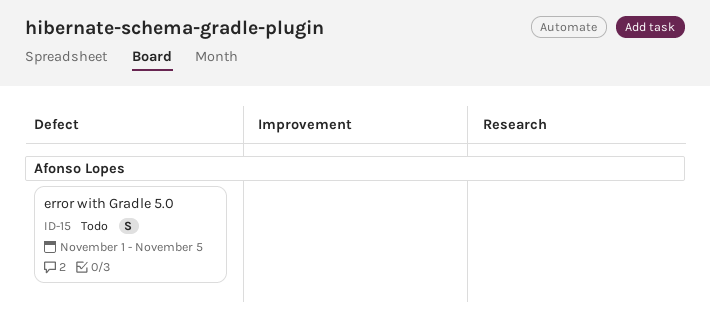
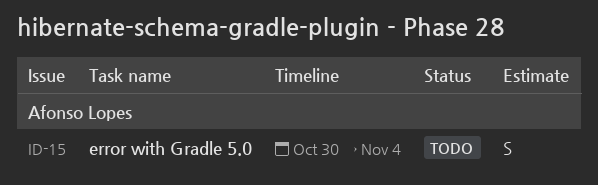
ID-15, start: Nov 1 -> Oct 30
ID-15, due: Nov 5 -> Nov 4

